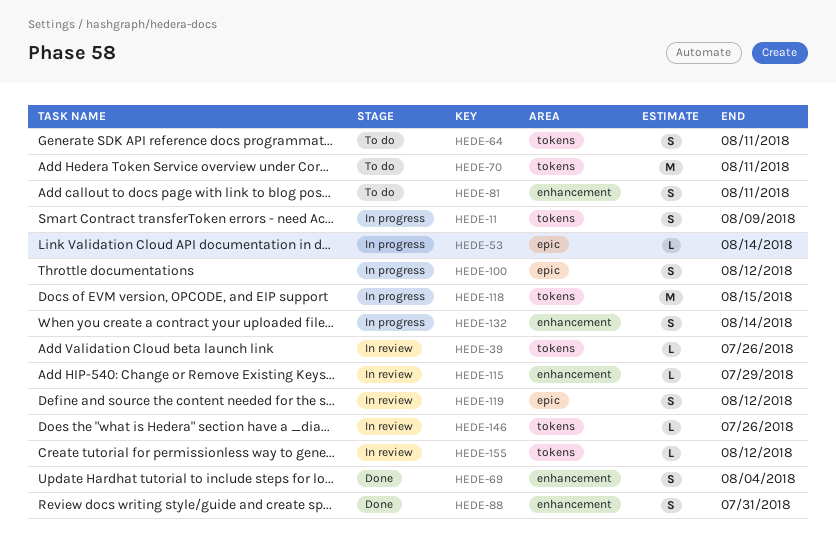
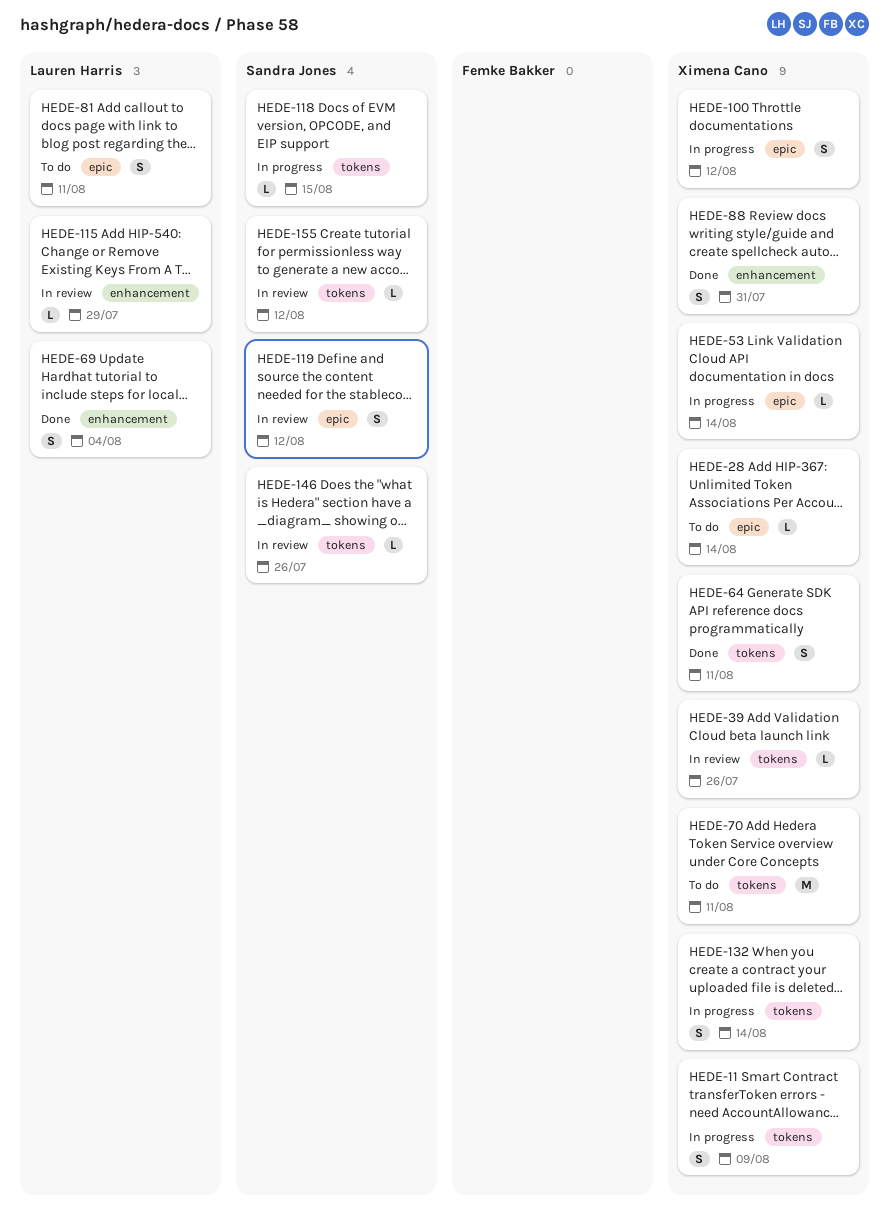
HEDE-28: none -> present
HEDE-64, status: To do -> Done
HEDE-81, label: enhancement -> epic
HEDE-118, estimate: M -> L
HEDE-132, label: enhancement -> tokens

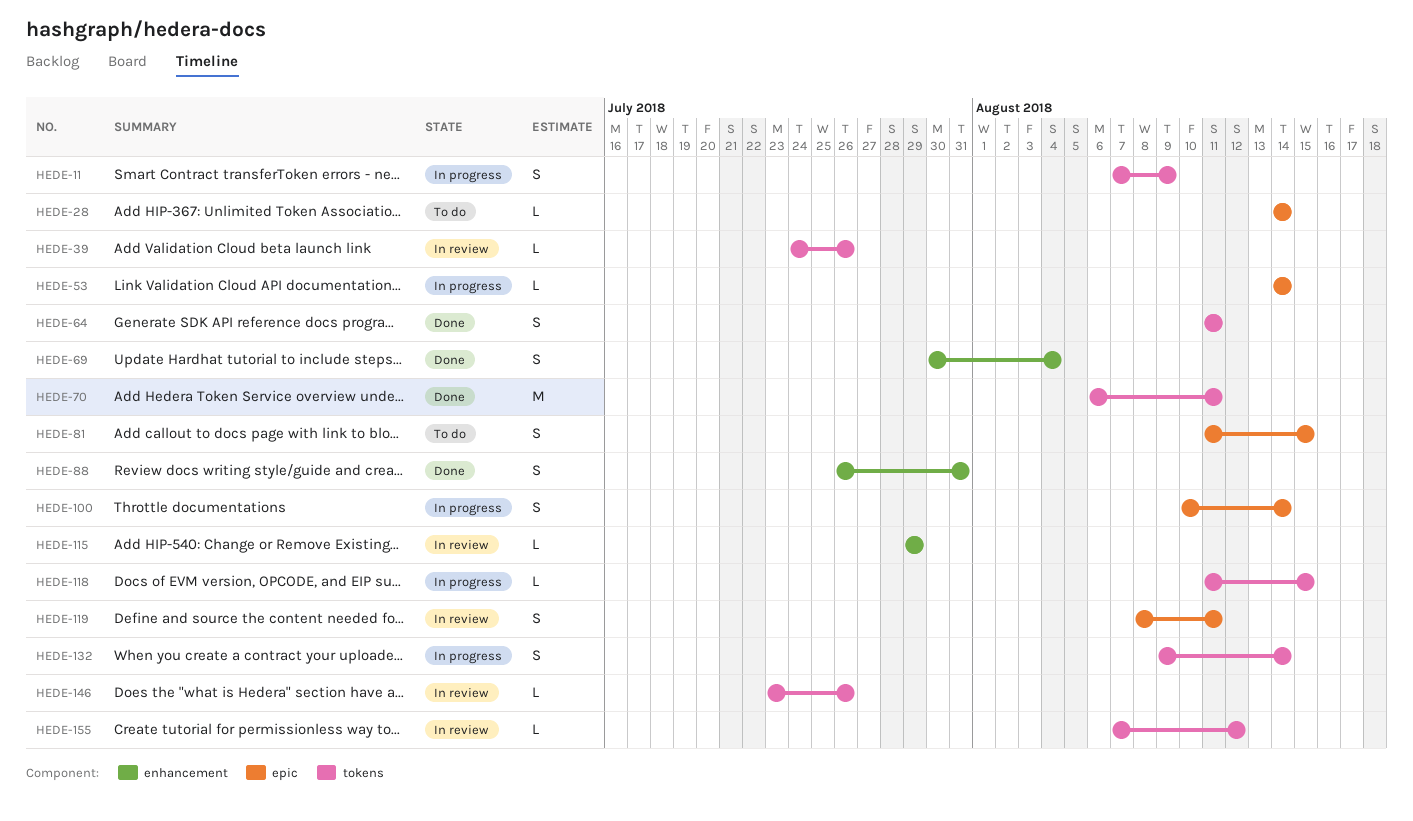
HEDE-70, status: To do -> Done
HEDE-81, due: Aug 11 -> Aug 15
HEDE-100, due: Aug 12 -> Aug 14
HEDE-119, due: Aug 12 -> Aug 11

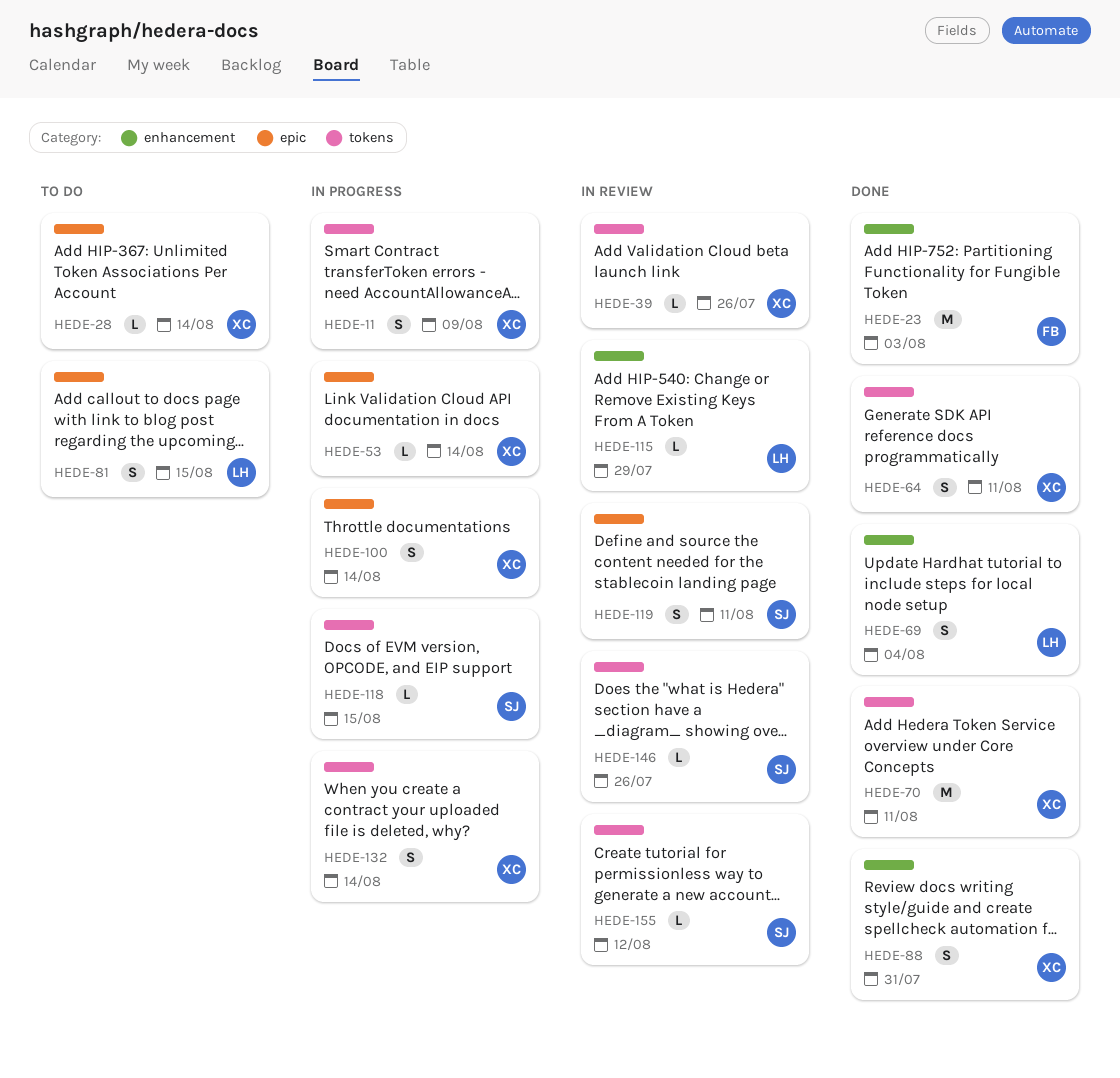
HEDE-23: none -> present

